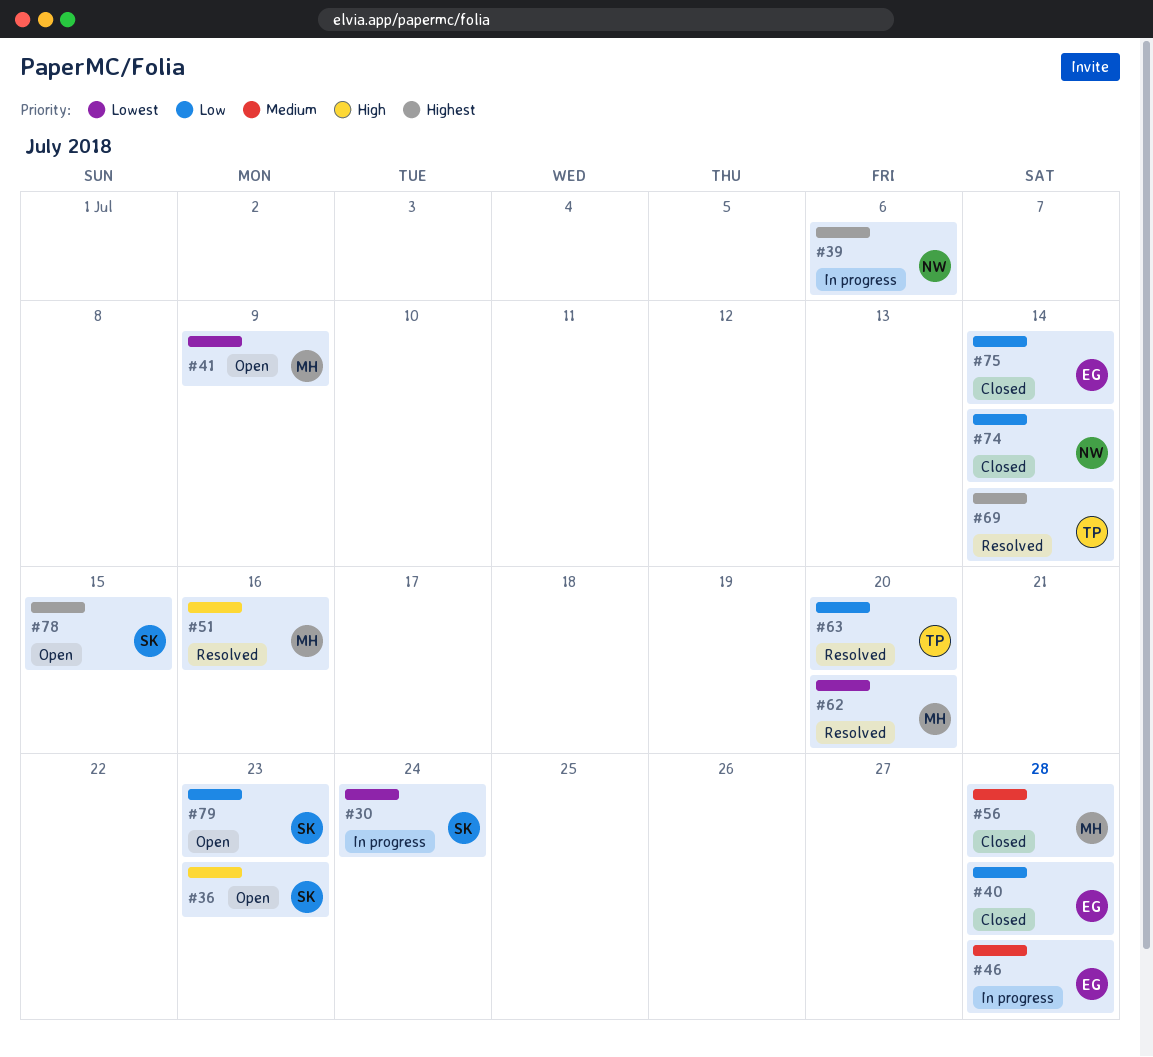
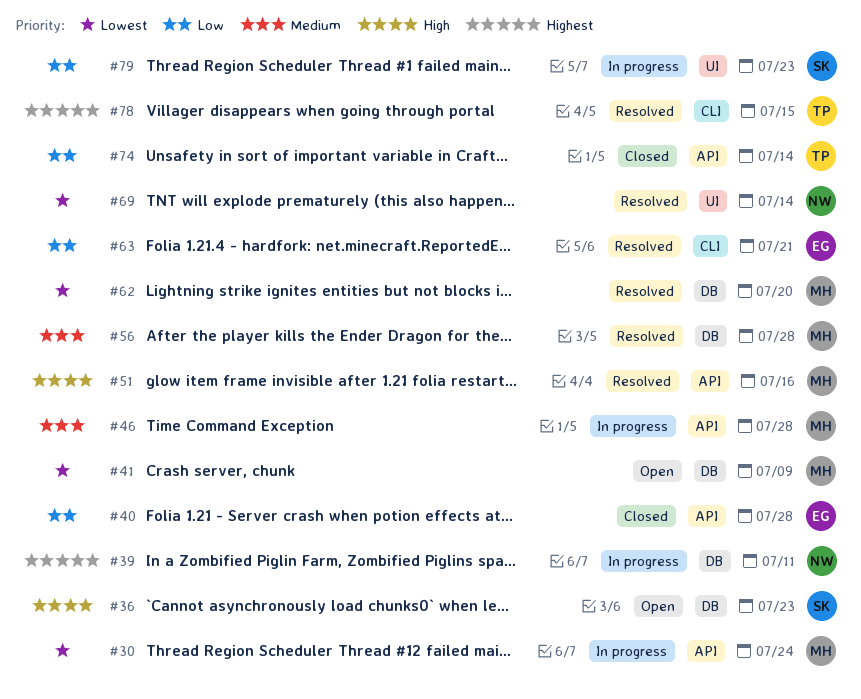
#30, owner: SK -> MH
#39, due: Jul 6 -> Jul 11
#46, owner: EG -> MH
#56, status: Closed -> Resolved
#63, owner: TP -> EG
#63, due: Jul 20 -> Jul 21
#69, owner: TP -> NW
#69, priority: Highest -> Lowest
#74, owner: NW -> TP
#75: present -> none
#78, status: Open -> Resolved
#78, owner: SK -> TP
#79, status: Open -> In progress

